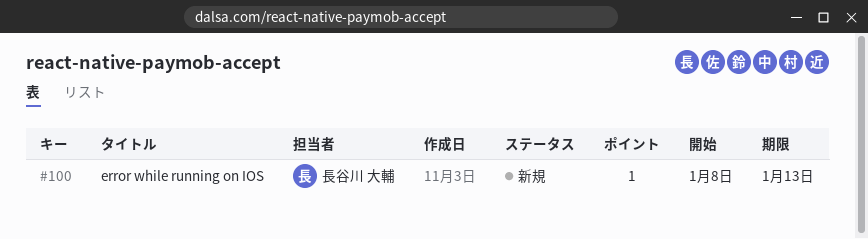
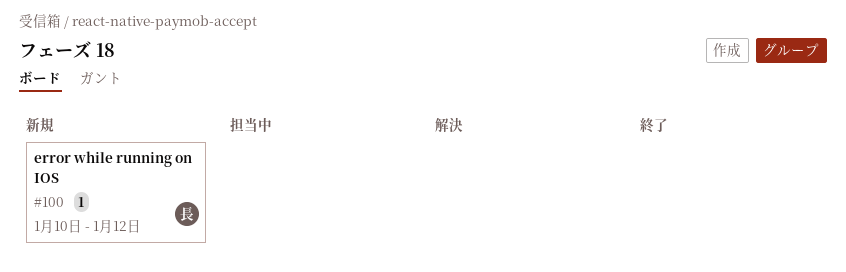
#100, start: Jan 8 -> Jan 10
#100, due: Jan 13 -> Jan 12

